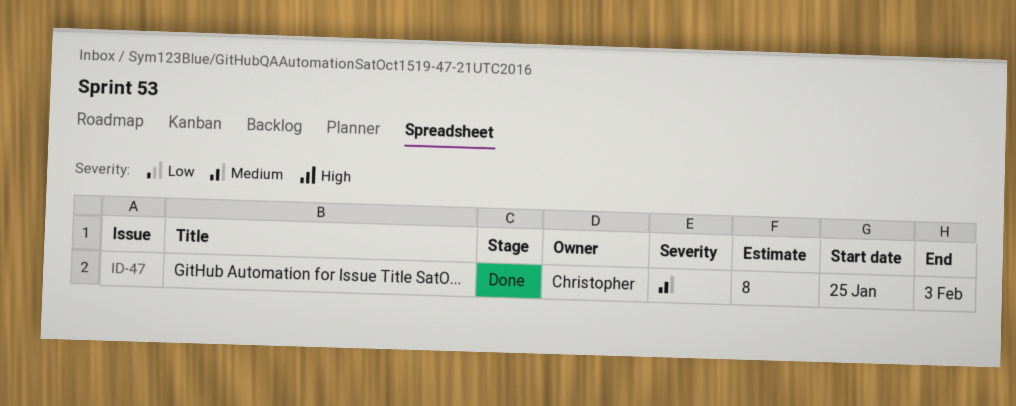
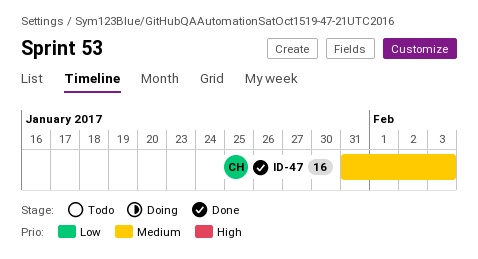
ID-47, estimate: 8 -> 16
ID-47, start: Jan 25 -> Jan 31

